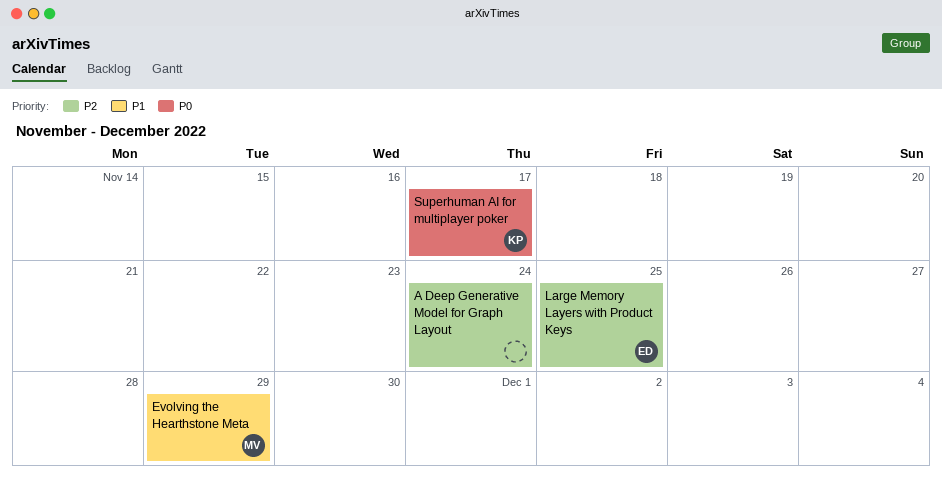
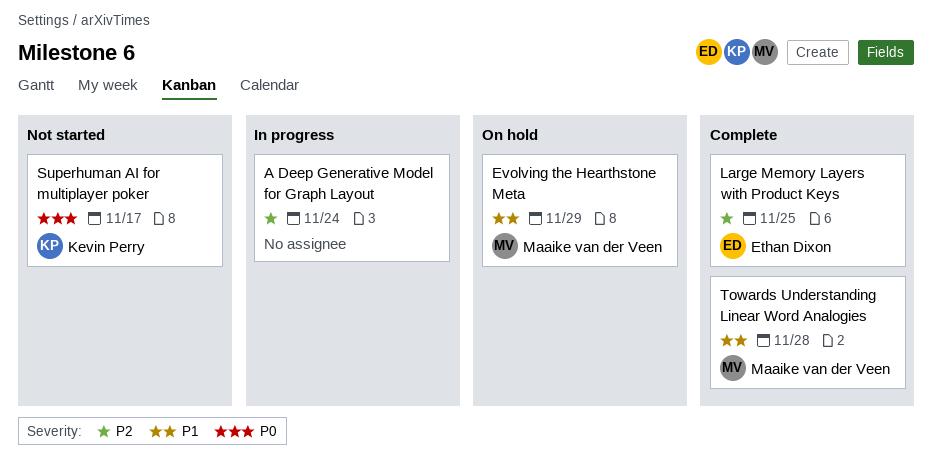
Towards Understanding Linear Word Analogies: none -> present

